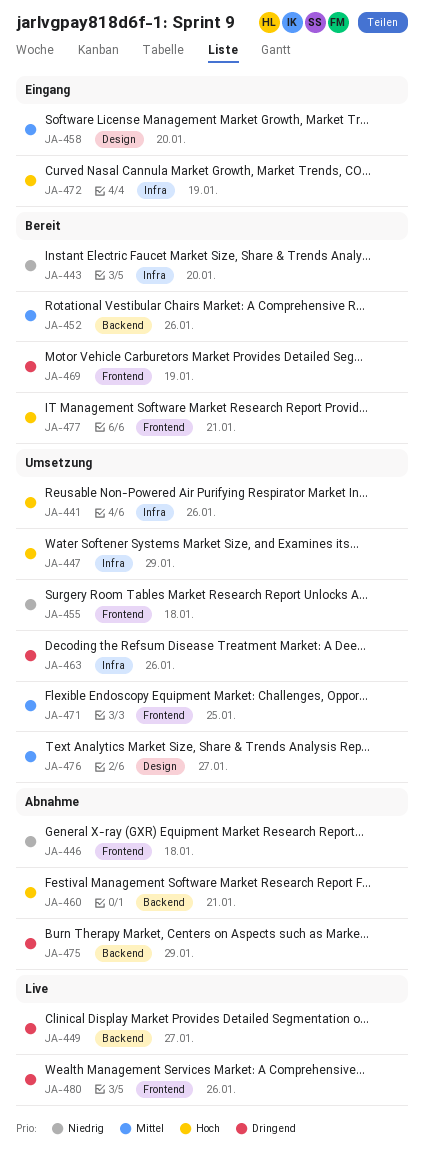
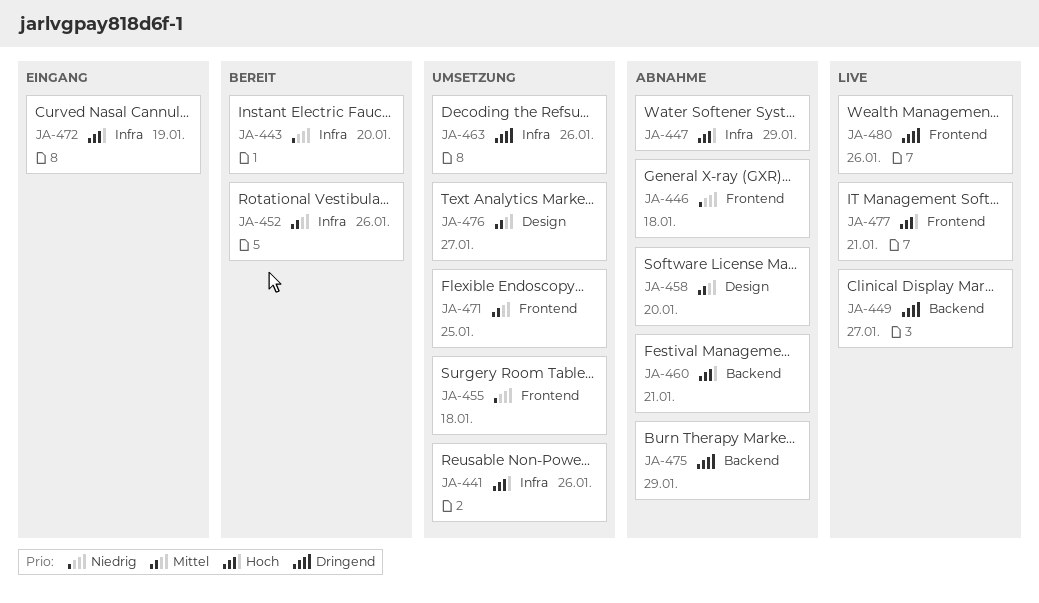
JA-447, status: Umsetzung -> Abnahme
JA-452, label: Backend -> Infra
JA-458, status: Eingang -> Abnahme
JA-469: present -> none
JA-477, status: Bereit -> Live

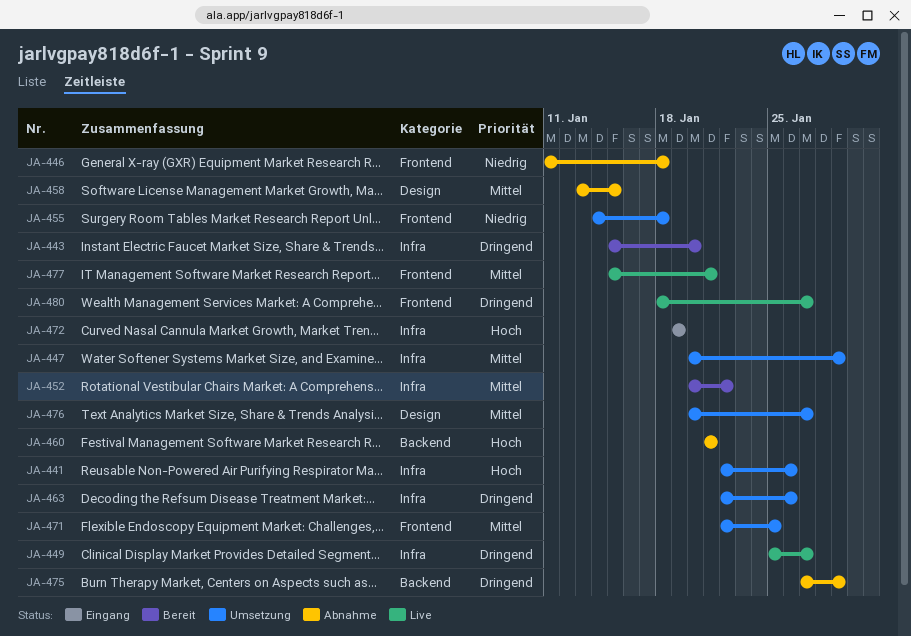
JA-443, priority: Niedrig -> Dringend
JA-447, status: Abnahme -> Umsetzung
JA-447, priority: Hoch -> Mittel
JA-449, label: Backend -> Infra
JA-452, due: Jan 26 -> Jan 22
JA-458, due: Jan 20 -> Jan 15
JA-477, priority: Hoch -> Mittel
JA-480, due: Jan 26 -> Jan 27

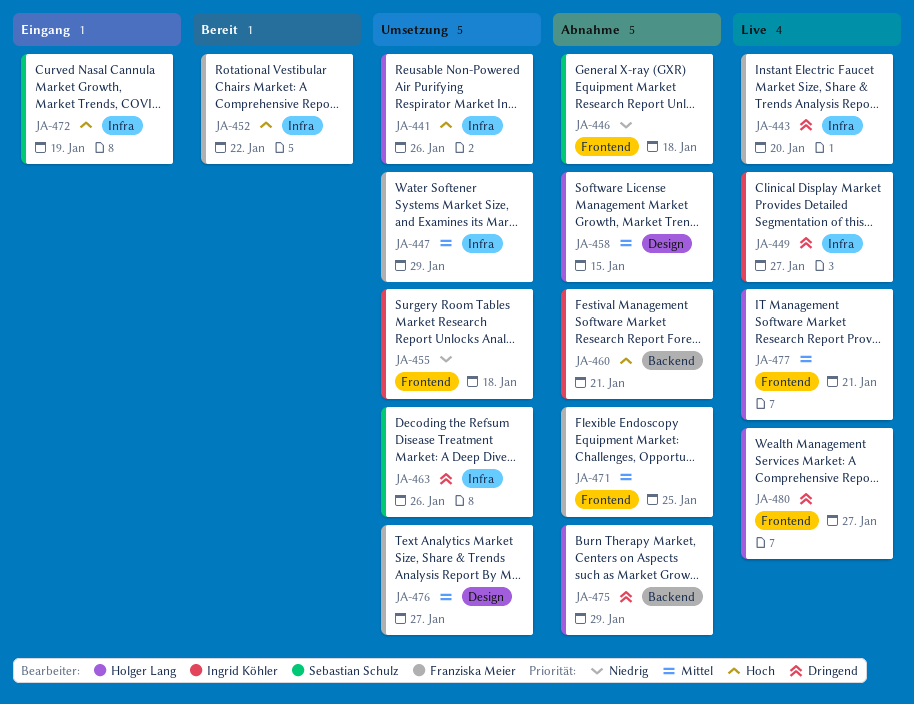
JA-443, status: Bereit -> Live
JA-452, priority: Mittel -> Hoch
JA-471, status: Umsetzung -> Abnahme

